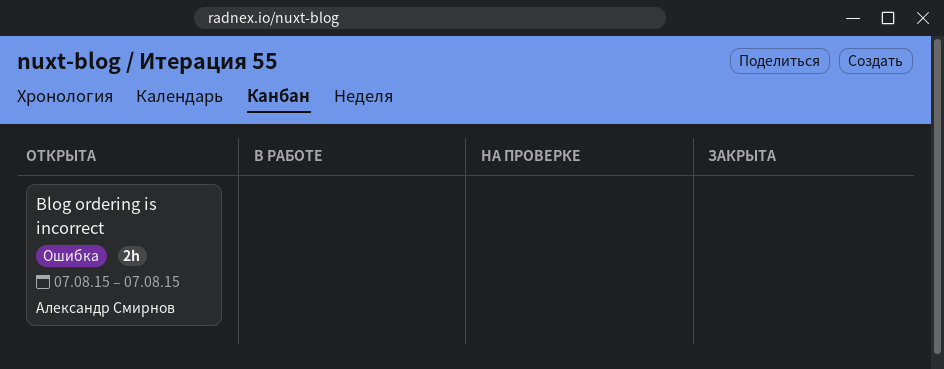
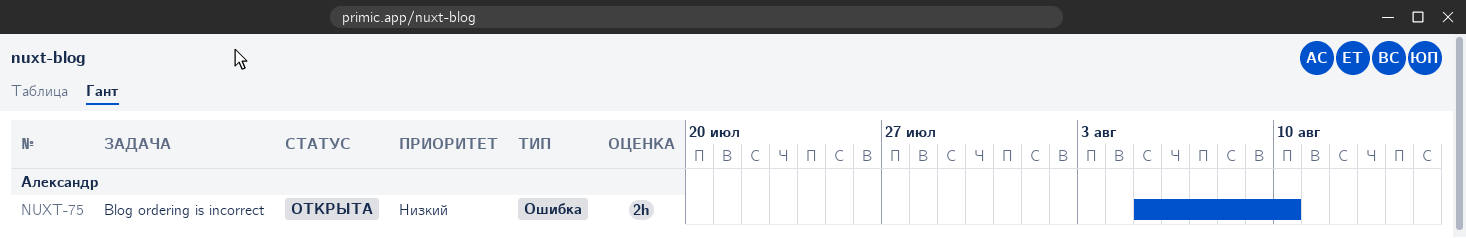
Blog ordering is incorrect, start: Aug 7 -> Aug 5
Blog ordering is incorrect, due: Aug 7 -> Aug 10

